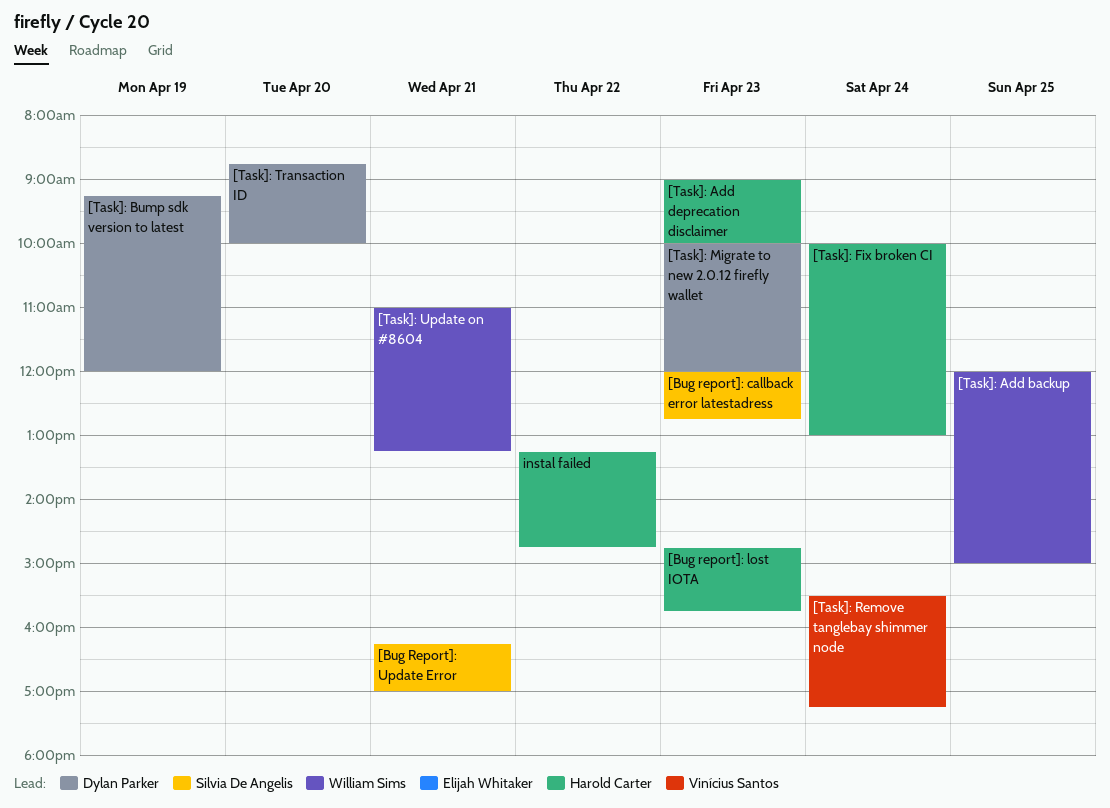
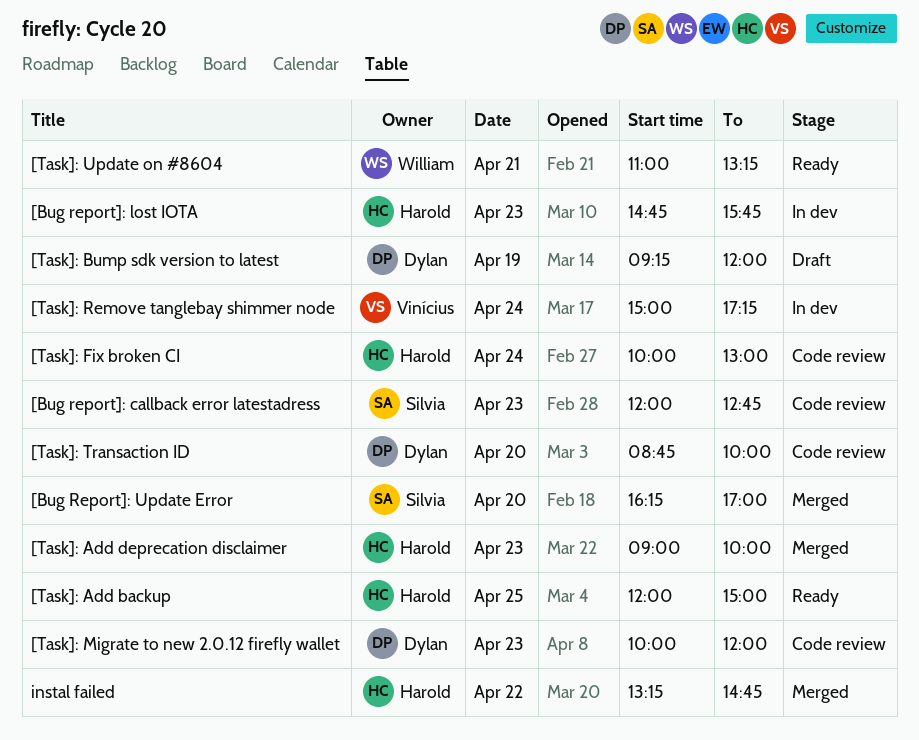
[Bug Report]: Update Error, day: Apr 21 -> Apr 20
[Task]: Add backup, owner: William Sims -> Harold Carter
[Task]: Remove tanglebay shimmer node, begins: 15:30 -> 15:00

